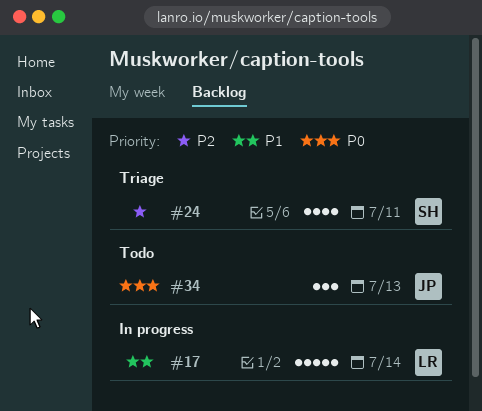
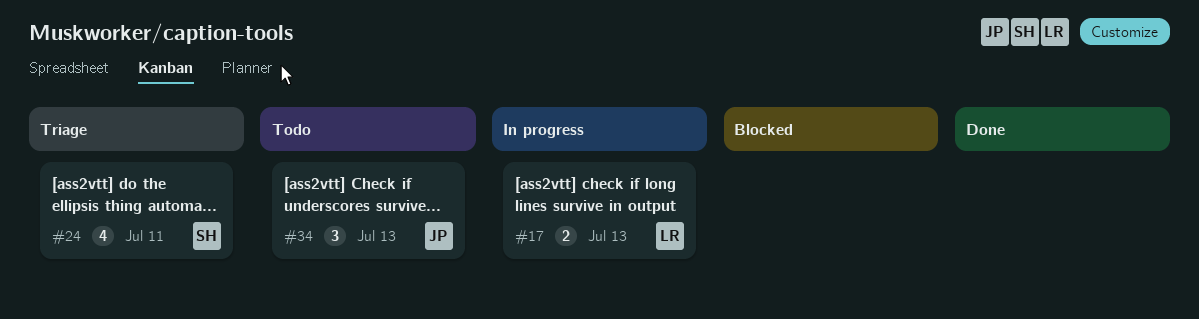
#17, estimate: 5 -> 2
#17, due: Jul 14 -> Jul 13

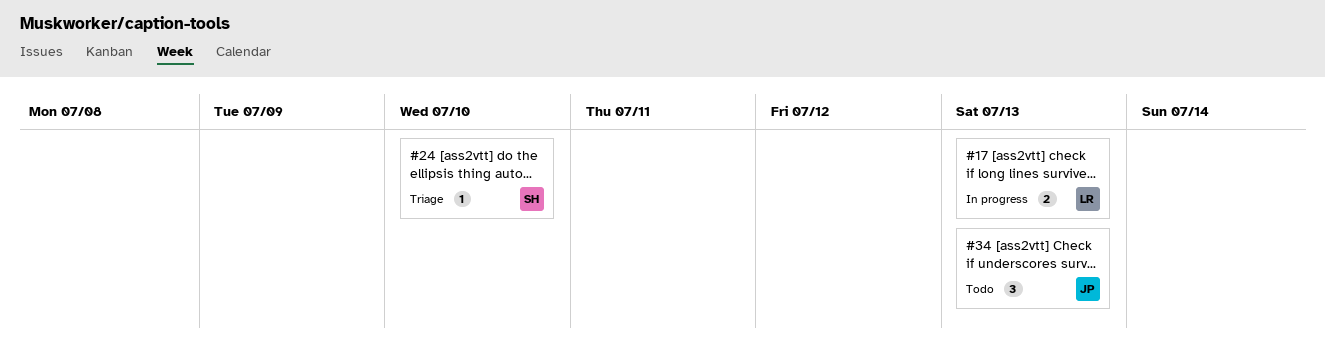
#24, estimate: 4 -> 1
#24, due: Jul 11 -> Jul 10

